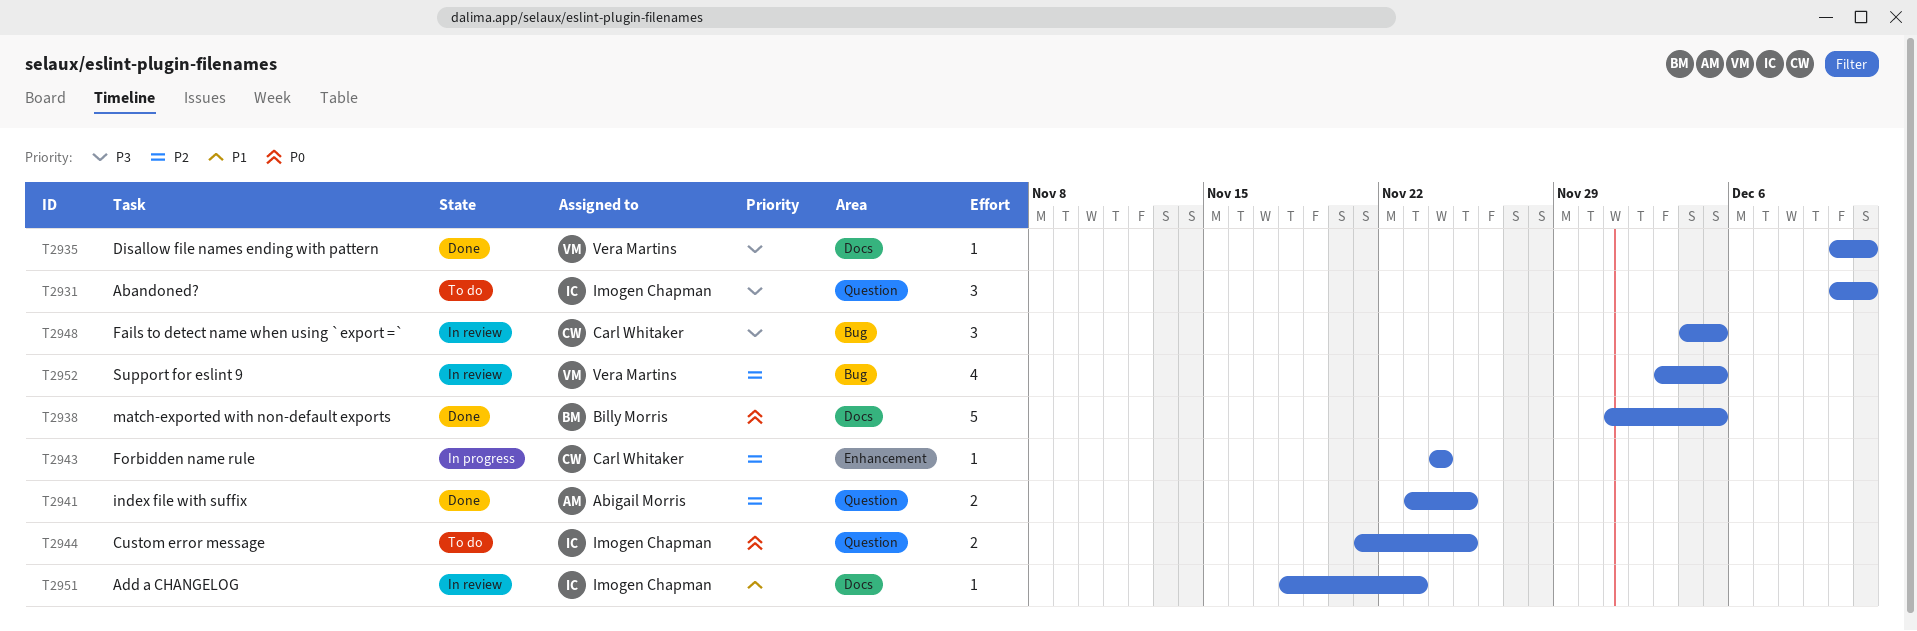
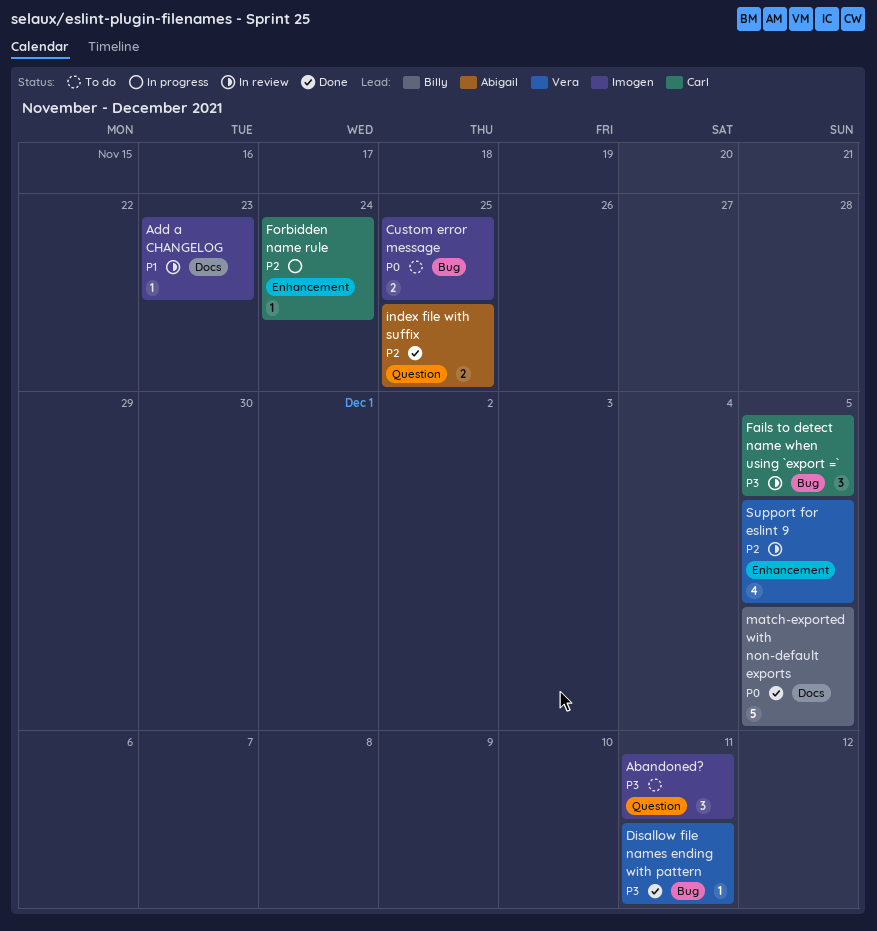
Custom error message, label: Question -> Bug
Disallow file names ending with pattern, label: Docs -> Bug
Support for eslint 9, label: Bug -> Enhancement

